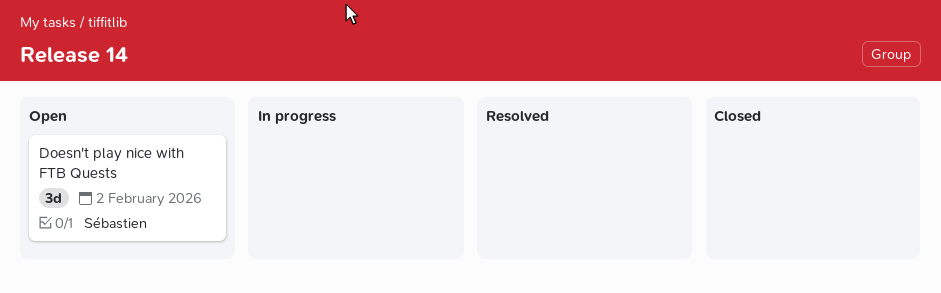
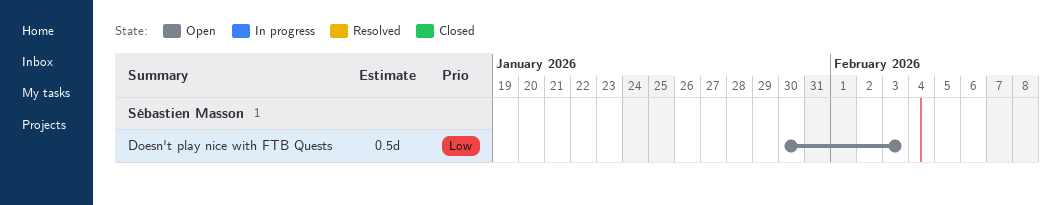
Doesn't play nice with FTB Quests, estimate: 3d -> 0.5d
Doesn't play nice with FTB Quests, due: Feb 2 -> Feb 3

